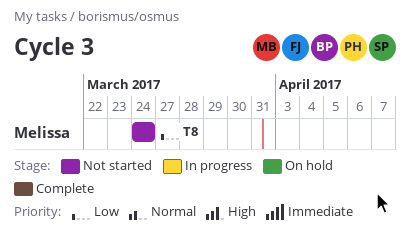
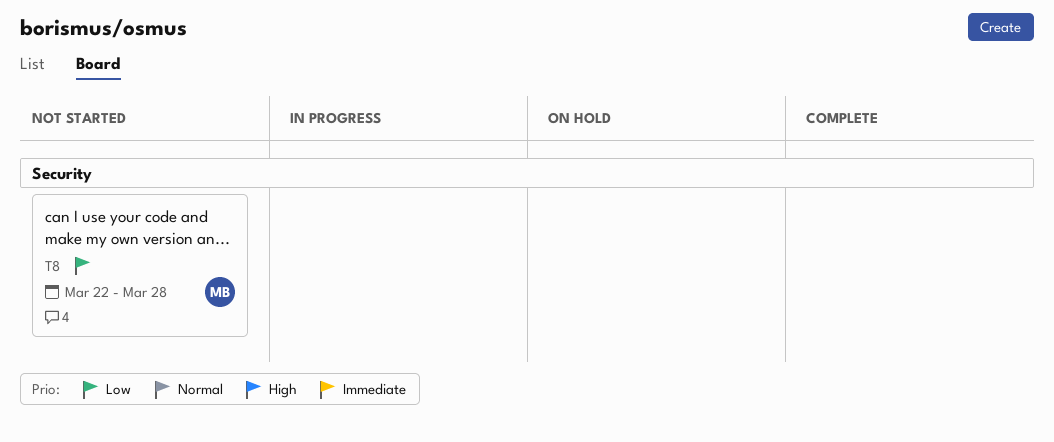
T8, start: Mar 24 -> Mar 22
T8, due: Mar 24 -> Mar 28

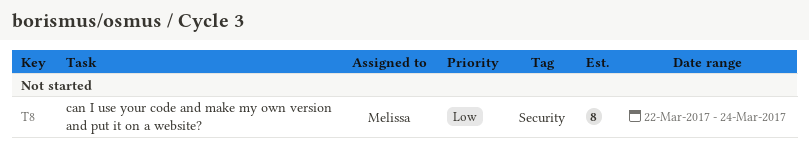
T8, due: Mar 28 -> Mar 24

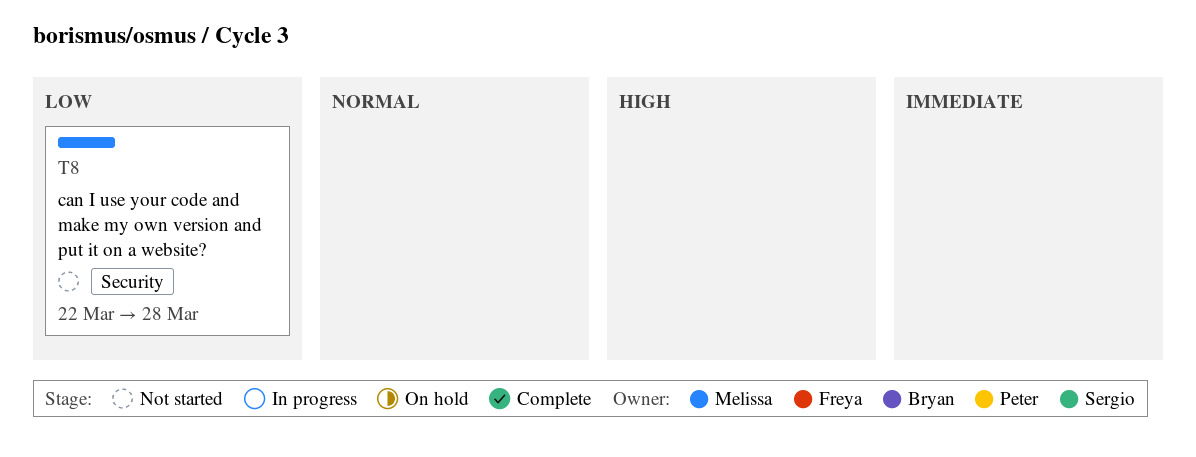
T8, due: Mar 24 -> Mar 28

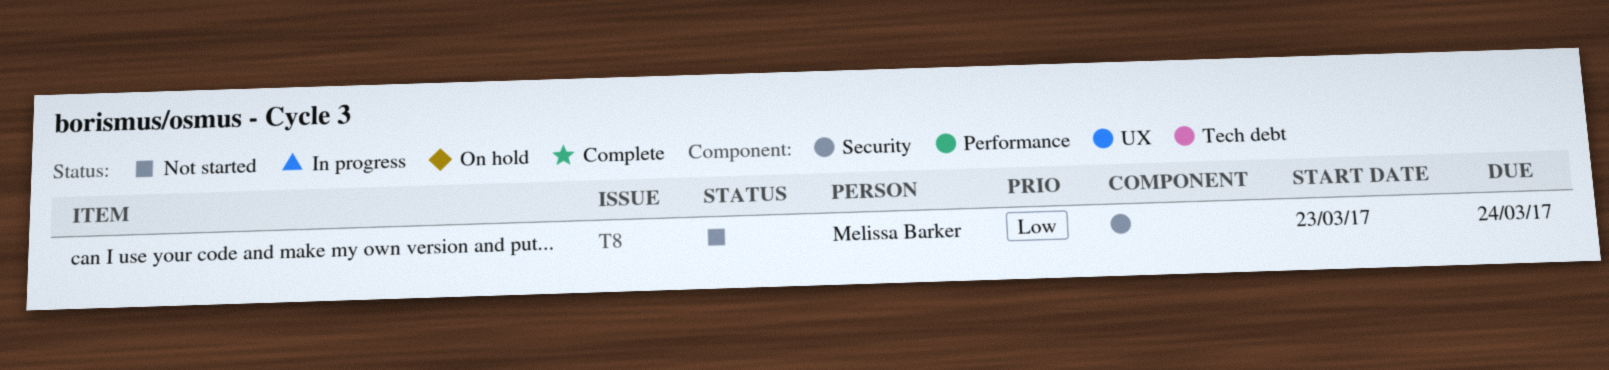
T8, start: Mar 22 -> Mar 23
T8, due: Mar 28 -> Mar 24

